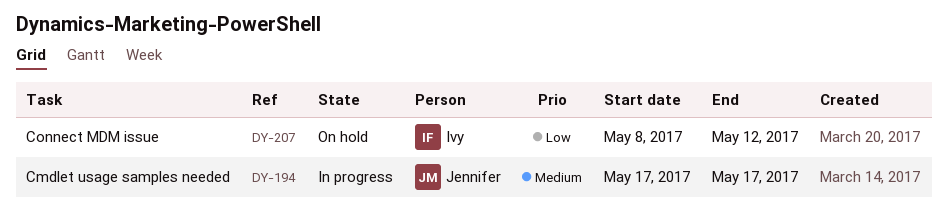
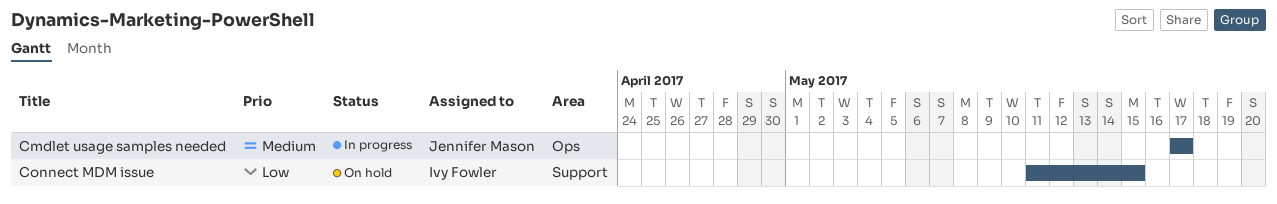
Connect MDM issue, start: May 8 -> May 11
Connect MDM issue, due: May 12 -> May 15

